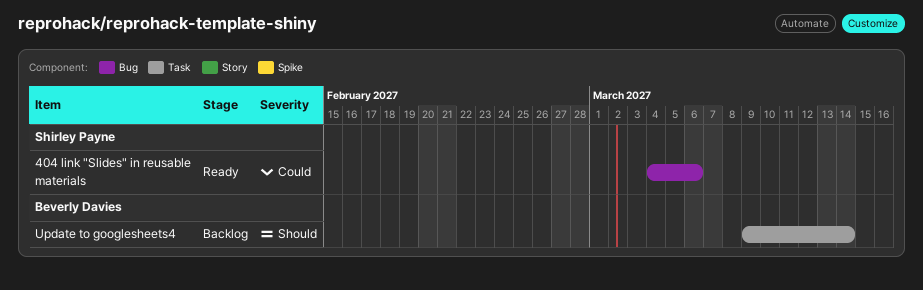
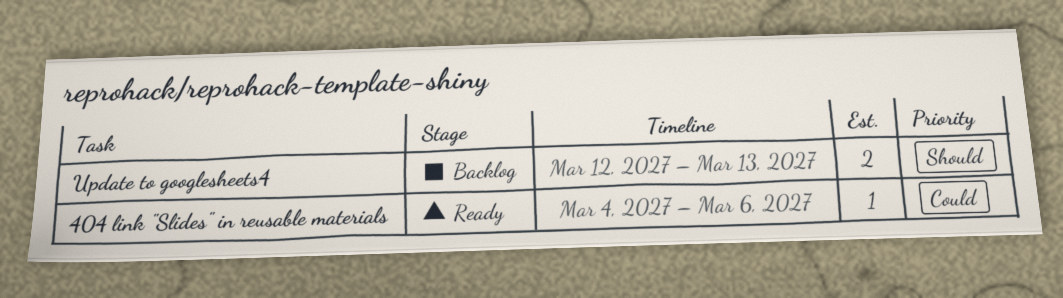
Update to googlesheets4, start: Mar 9 -> Mar 12
Update to googlesheets4, due: Mar 14 -> Mar 13

